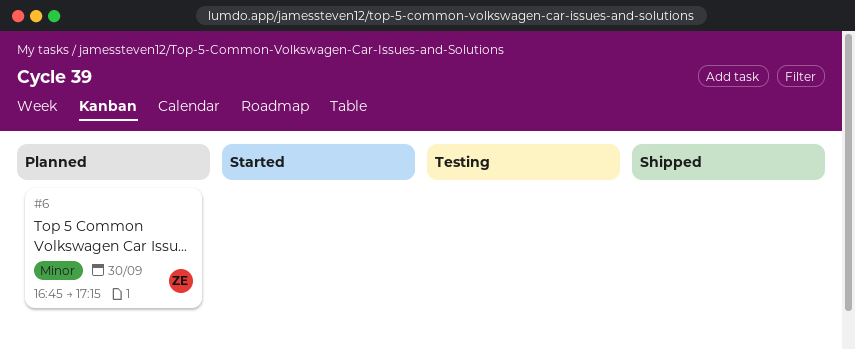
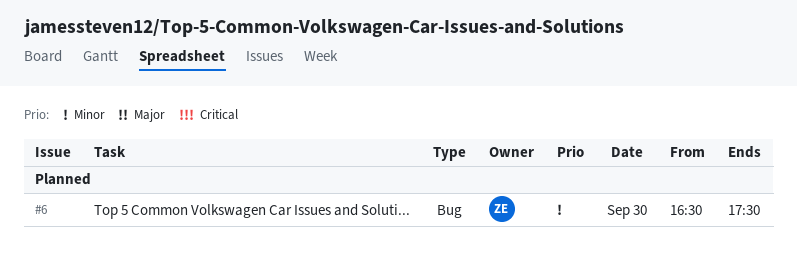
#6, begins: 16:45 -> 16:30
#6, ends: 17:15 -> 17:30

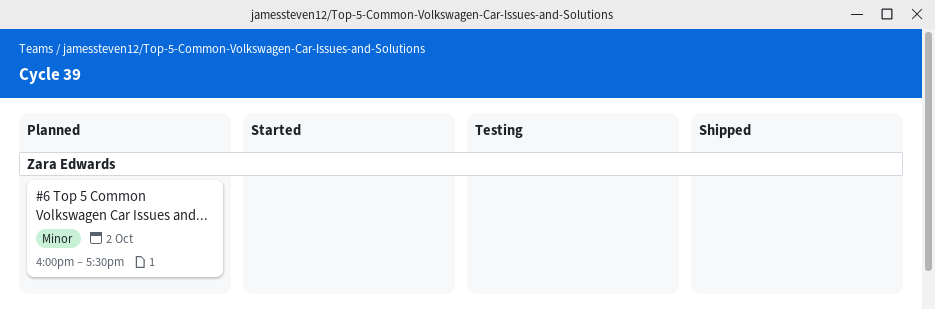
#6, day: Sep 30 -> Oct 2
#6, begins: 16:30 -> 16:00

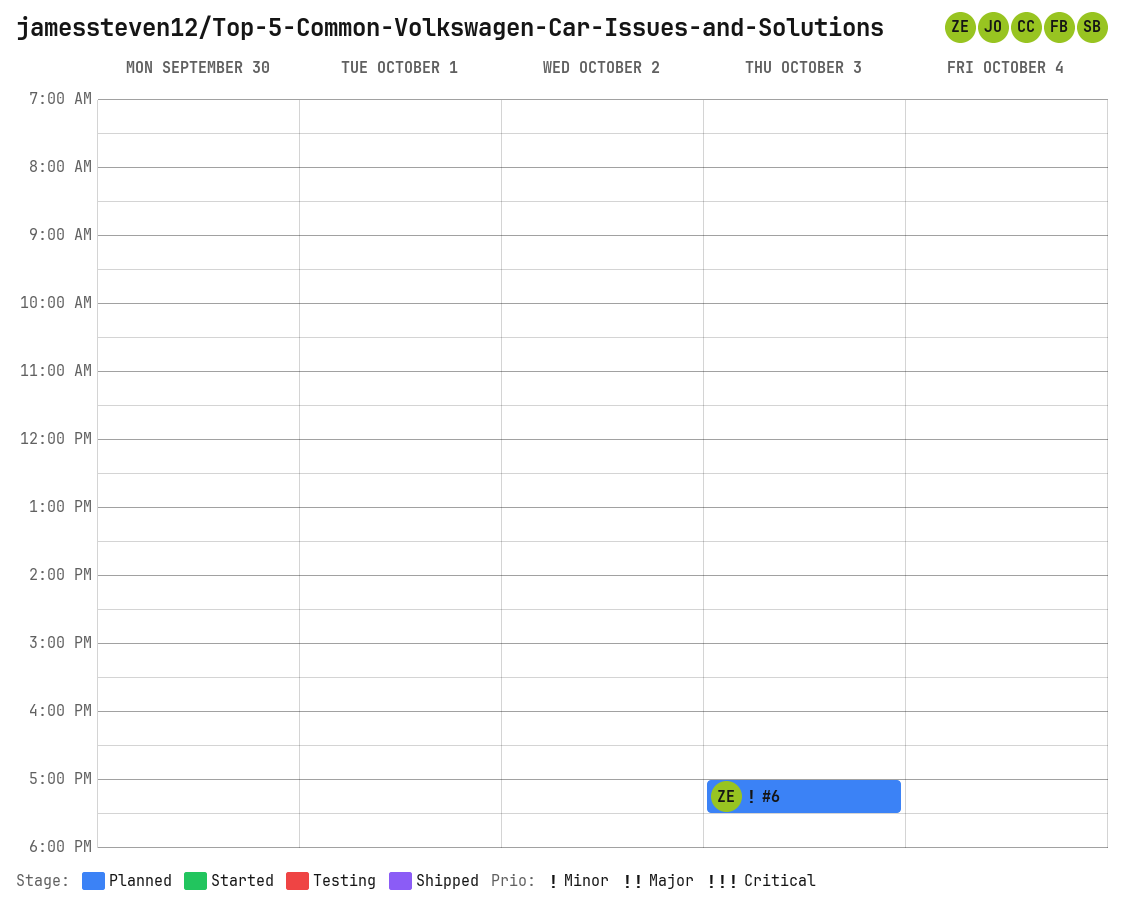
#6, day: Oct 2 -> Oct 3
#6, begins: 16:00 -> 17:00

